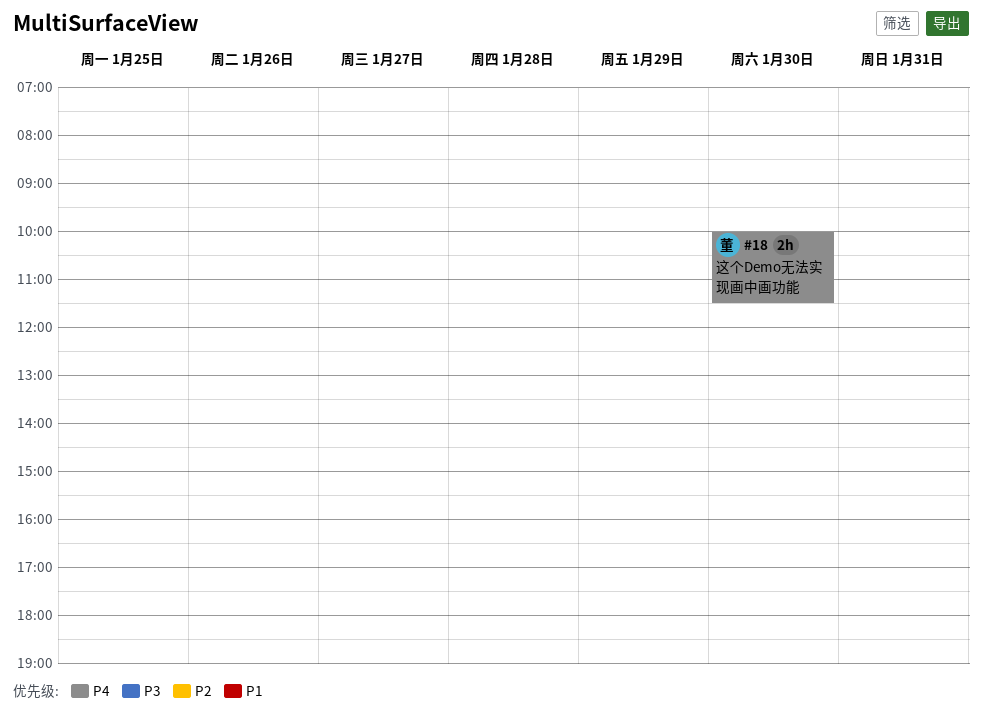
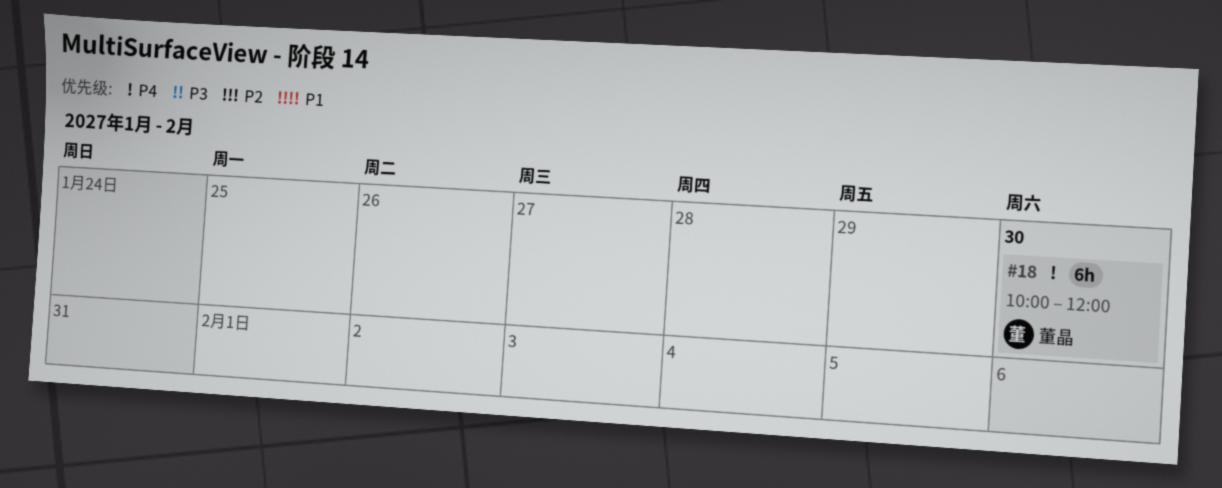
#18, estimate: 2h -> 6h
#18, ends: 11:30 -> 12:00

